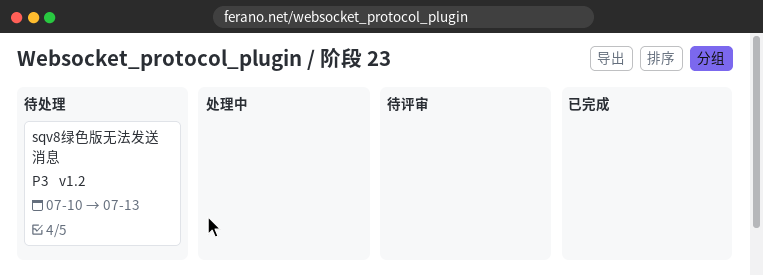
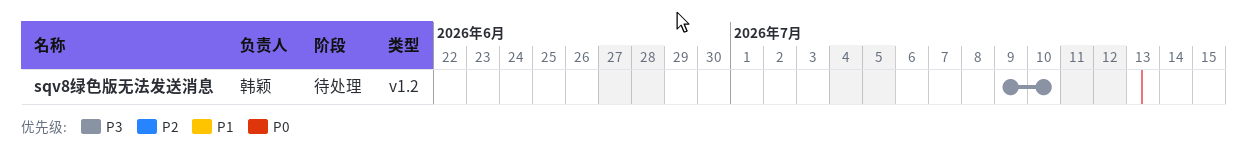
sqv8绿色版无法发送消息, start: Jul 10 -> Jul 9
sqv8绿色版无法发送消息, due: Jul 13 -> Jul 10

